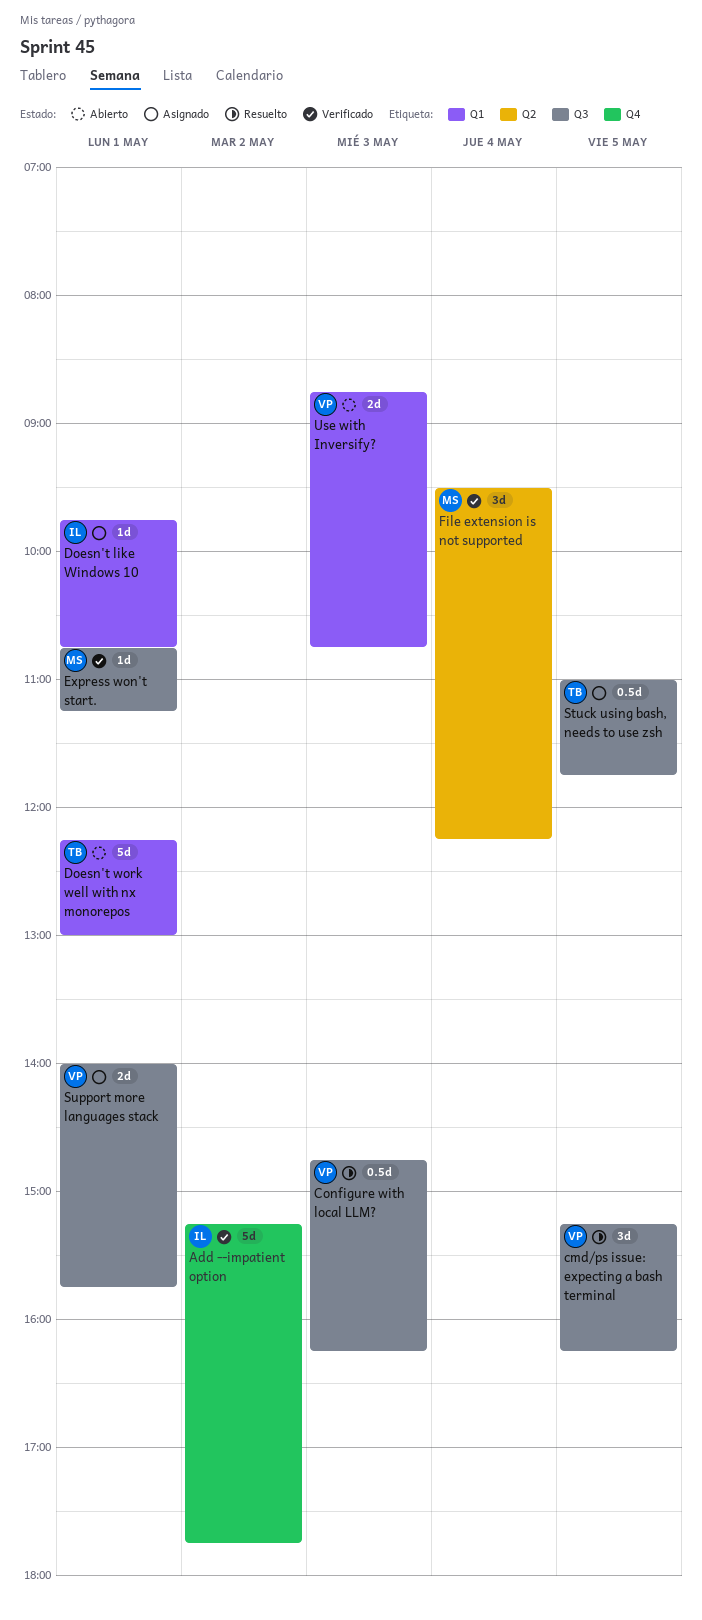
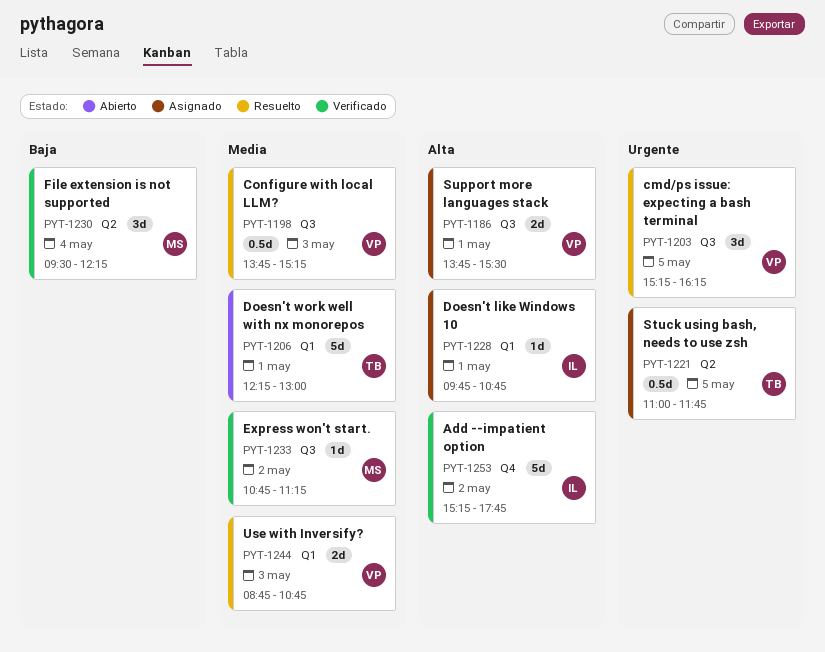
Configure with local LLM?, begins: 14:45 -> 13:45
Configure with local LLM?, ends: 16:15 -> 15:15
Express won't start., day: May 1 -> May 2
Stuck using bash, needs to use zsh, label: Q3 -> Q2
Support more languages stack, begins: 14:00 -> 13:45
Support more languages stack, ends: 15:45 -> 15:30
Use with Inversify?, status: Abierto -> Resuelto

